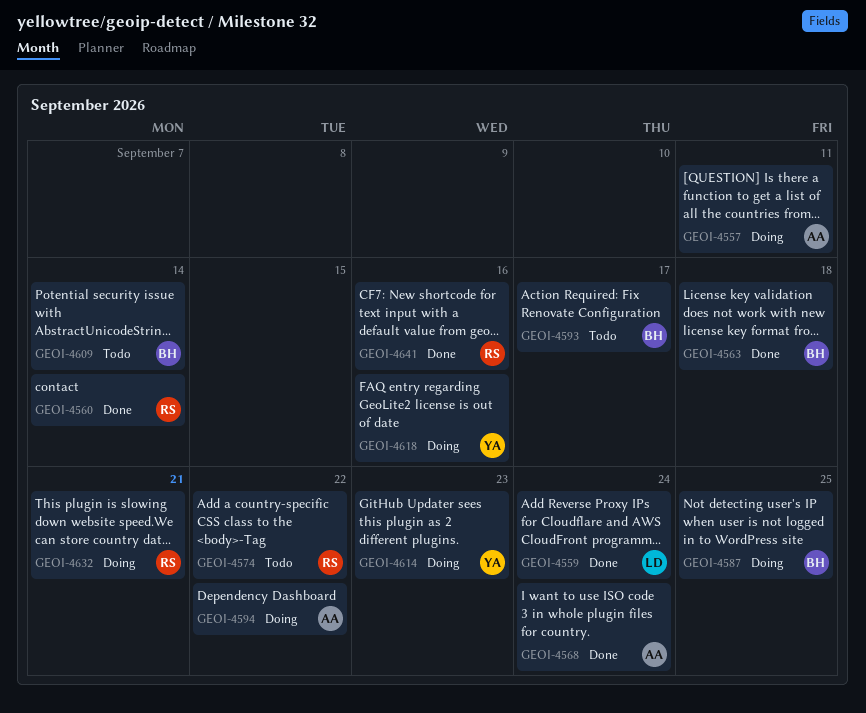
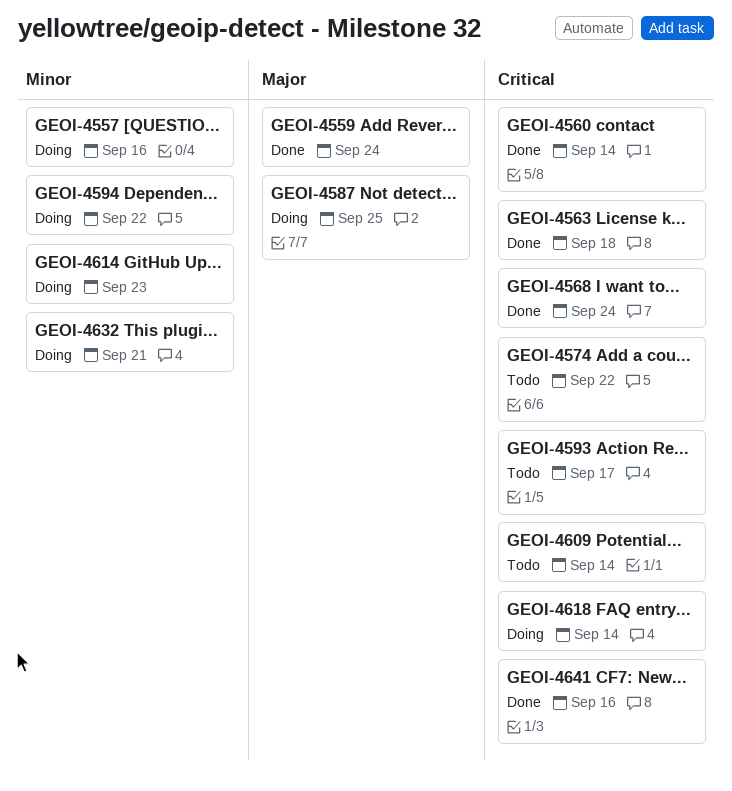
GEOI-4557, due: Sep 11 -> Sep 16
GEOI-4618, due: Sep 16 -> Sep 14

